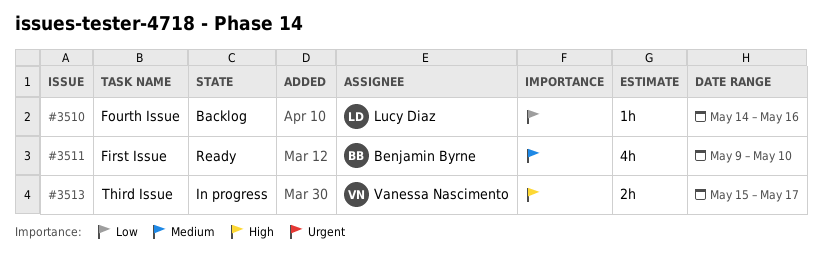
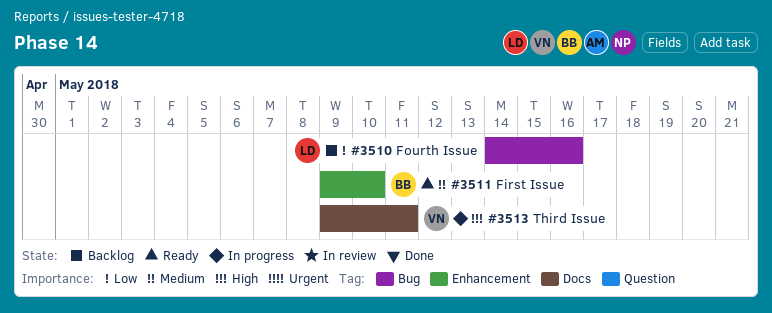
#3513, start: May 15 -> May 9
#3513, due: May 17 -> May 11

